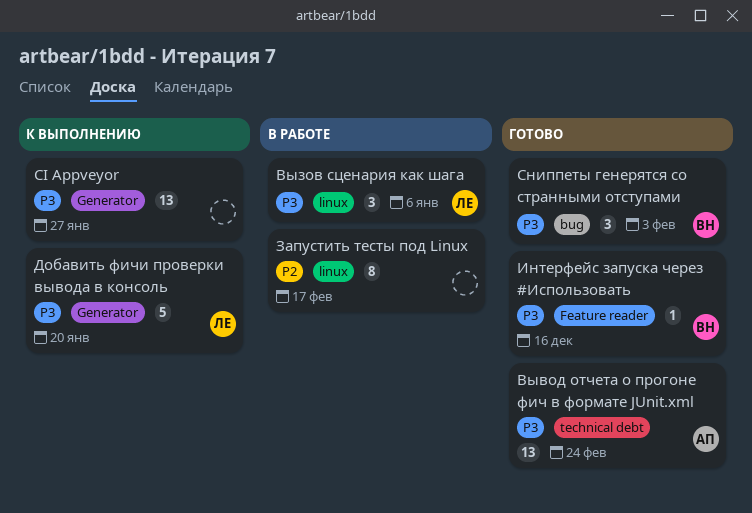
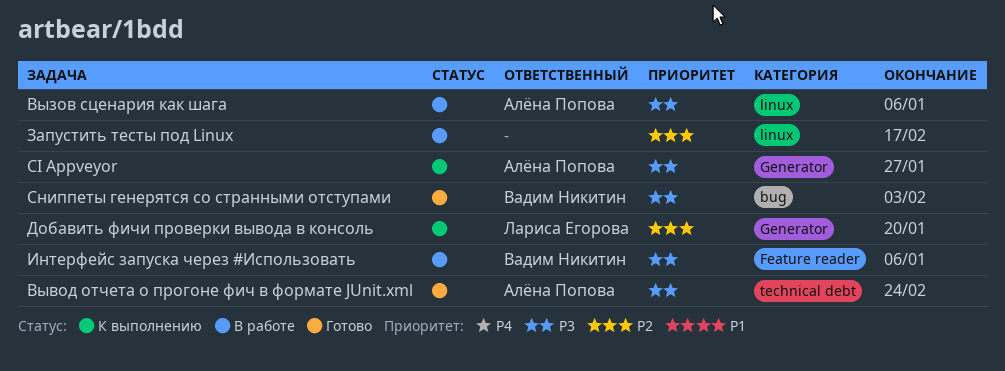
CI Appveyor, owner: none -> Алёна Попова
Вызов сценария как шага, owner: Лариса Егорова -> Алёна Попова
Добавить фичи проверки вывода в консоль, priority: P3 -> P2
Интерфейс запуска через #Использовать, status: Готово -> В работе
Интерфейс запуска через #Использовать, due: Dec 16 -> Jan 6

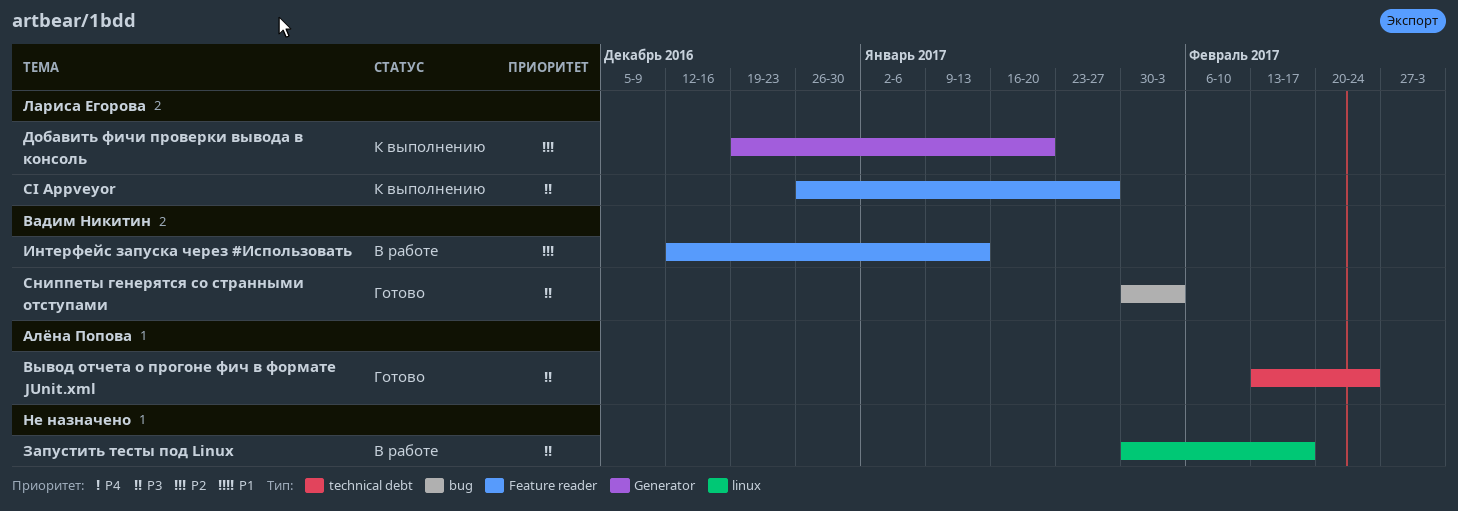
CI Appveyor, owner: Алёна Попова -> Лариса Егорова
CI Appveyor, label: Generator -> Feature reader
Вызов сценария как шага: present -> none
Запустить тесты под Linux, priority: P2 -> P3
Интерфейс запуска через #Использовать, priority: P3 -> P2
Интерфейс запуска через #Использовать, due: Jan 6 -> Jan 13

